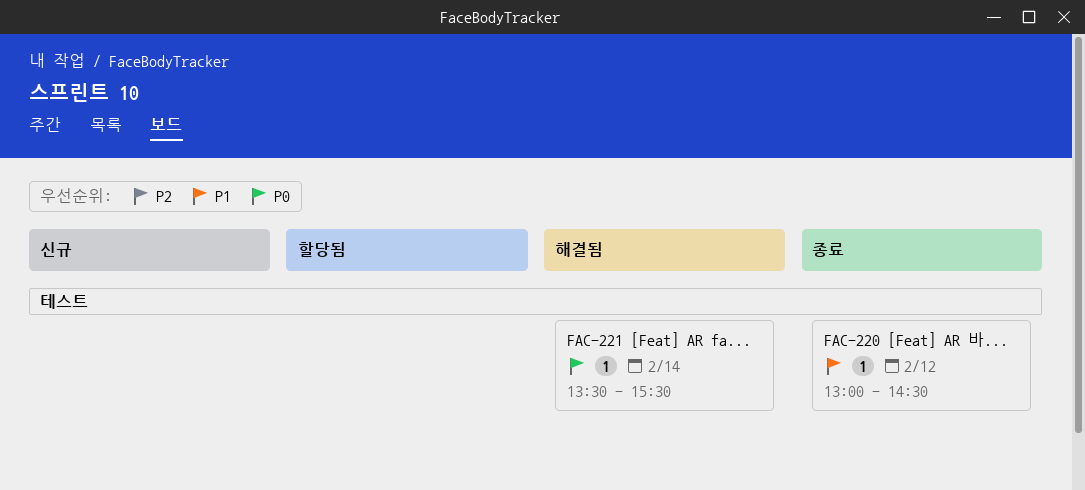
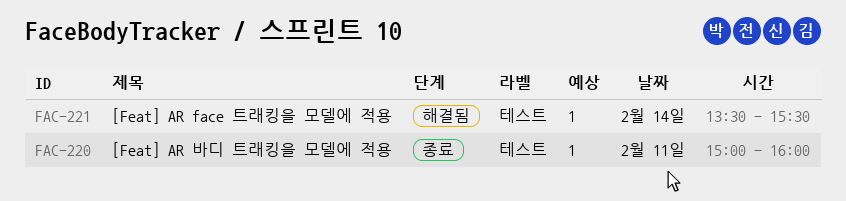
FAC-220, day: Feb 12 -> Feb 11
FAC-220, begins: 13:00 -> 15:00
FAC-220, ends: 14:30 -> 16:00

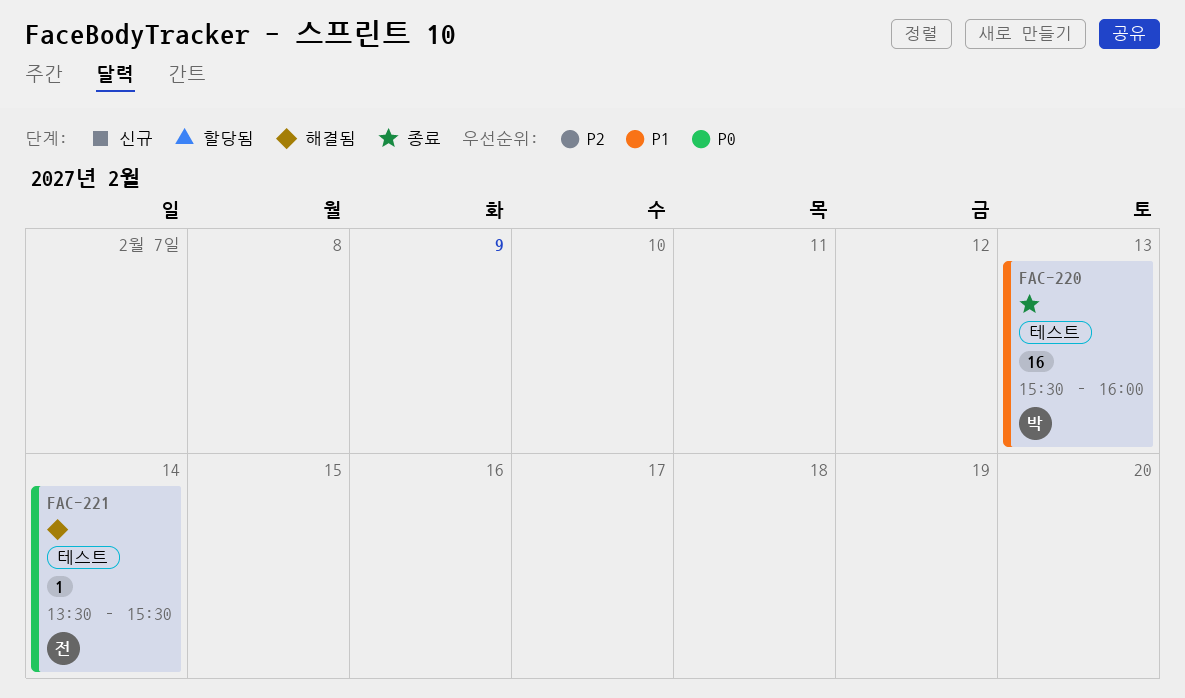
FAC-220, estimate: 1 -> 16
FAC-220, day: Feb 11 -> Feb 13
FAC-220, begins: 15:00 -> 15:30

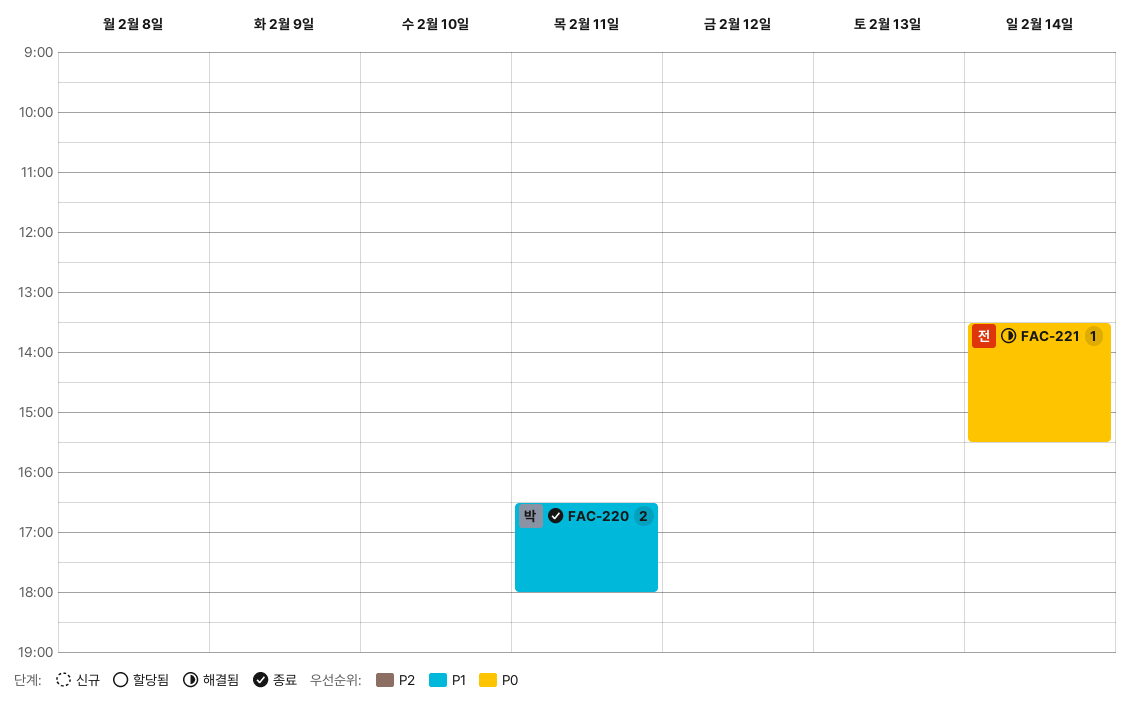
FAC-220, estimate: 16 -> 2
FAC-220, day: Feb 13 -> Feb 11
FAC-220, begins: 15:30 -> 16:30
FAC-220, ends: 16:00 -> 18:00

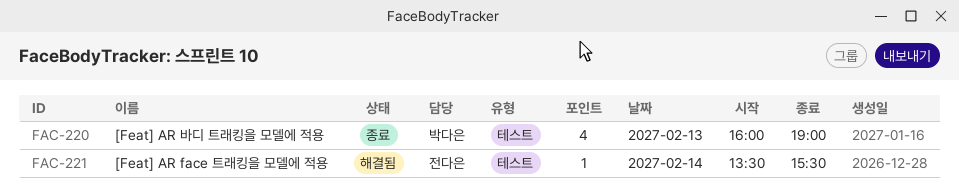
FAC-220, estimate: 2 -> 4
FAC-220, day: Feb 11 -> Feb 13
FAC-220, begins: 16:30 -> 16:00
FAC-220, ends: 18:00 -> 19:00

